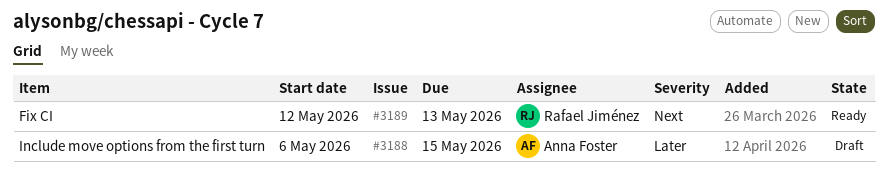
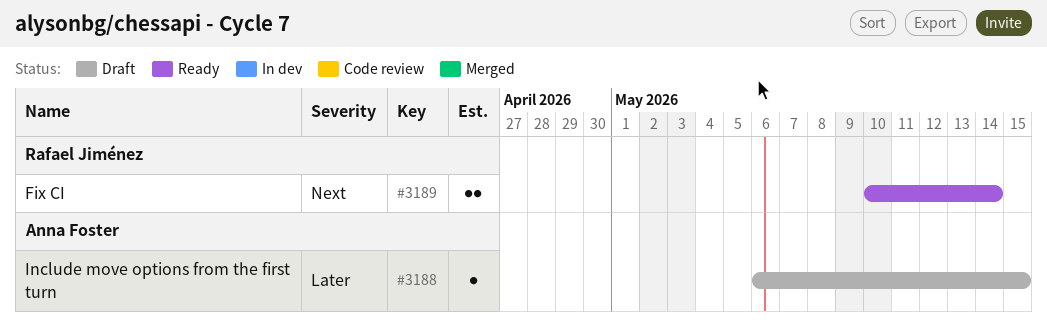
#3189, start: May 12 -> May 10
#3189, due: May 13 -> May 14

